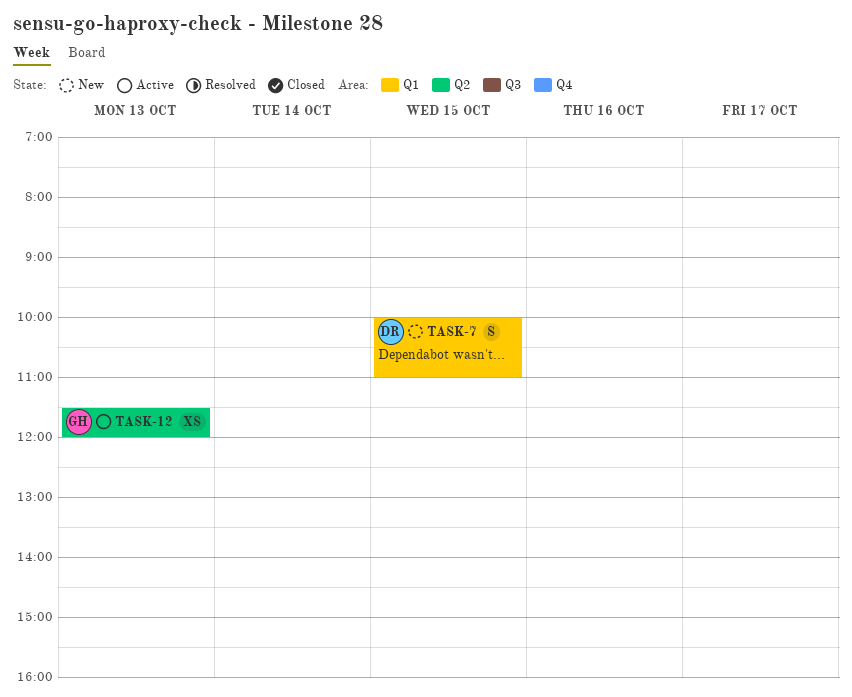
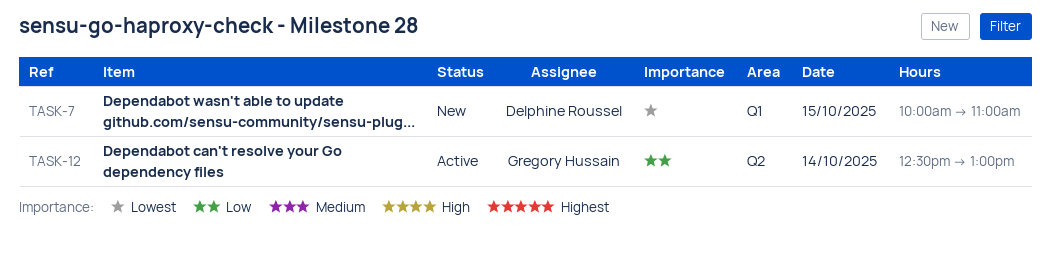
TASK-12, day: Oct 13 -> Oct 14
TASK-12, begins: 11:30 -> 12:30
TASK-12, ends: 12:00 -> 13:00

